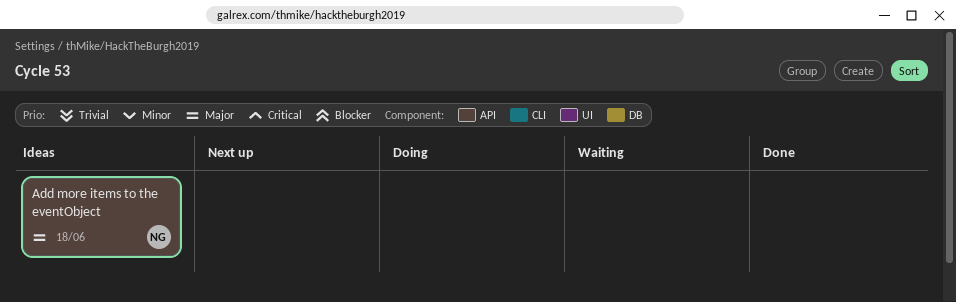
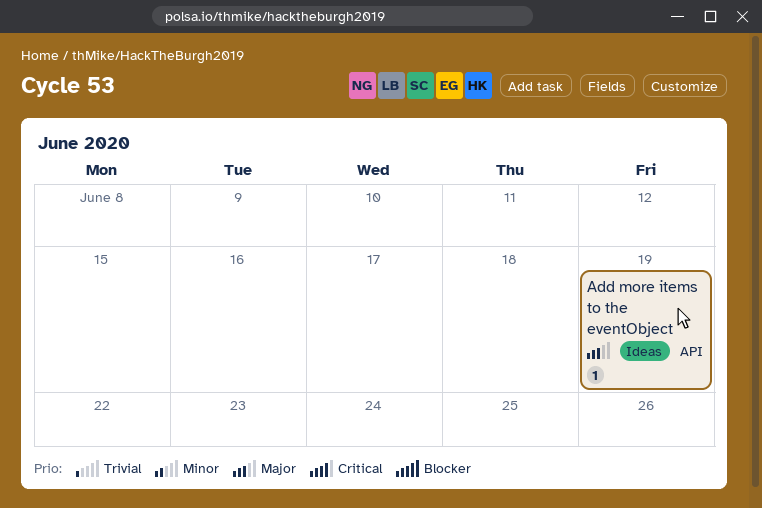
Add more items to the eventObject, due: Jun 18 -> Jun 19

